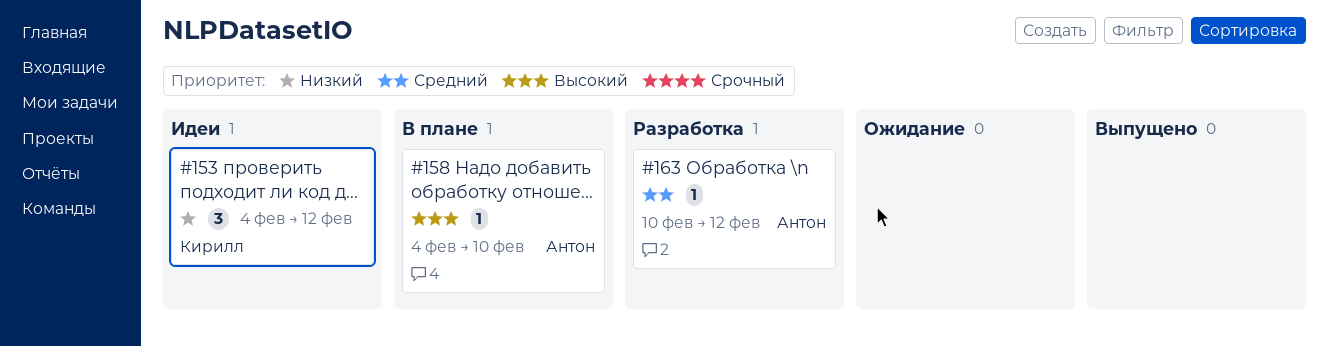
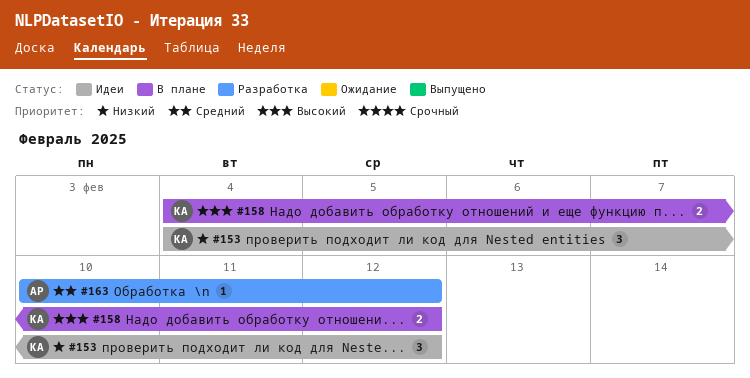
#158, owner: Антон -> Кирилл
#158, estimate: 1 -> 2
#158, due: Feb 10 -> Feb 12

